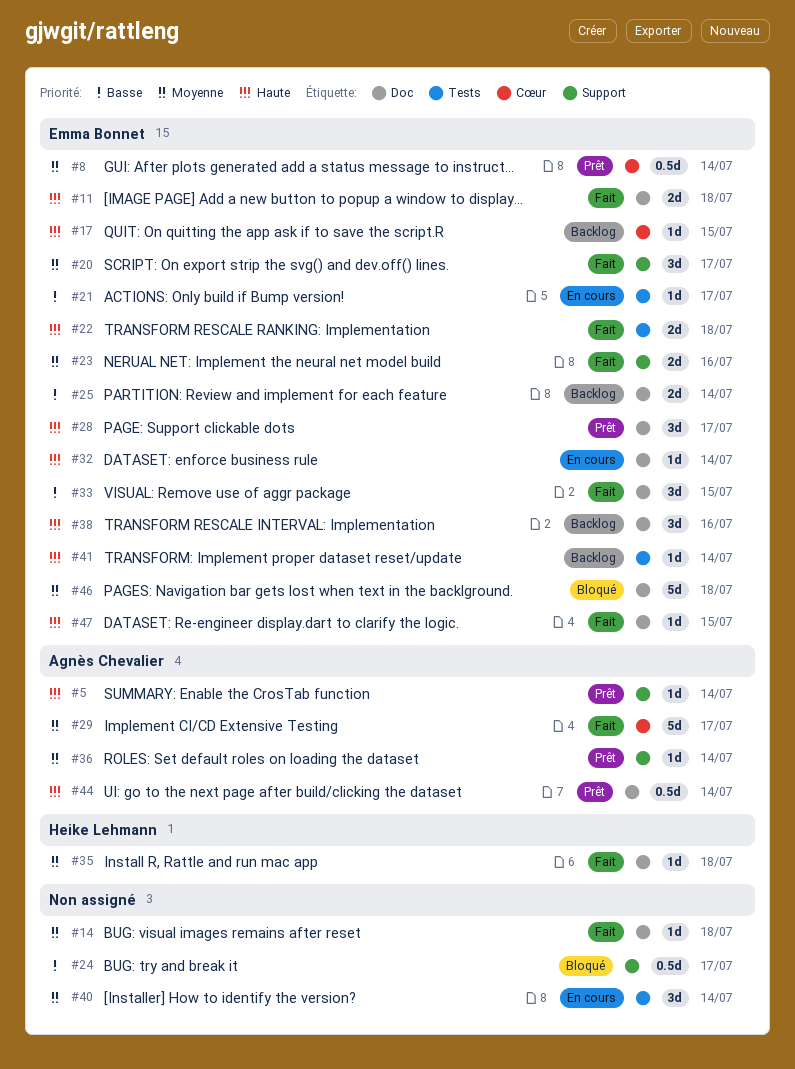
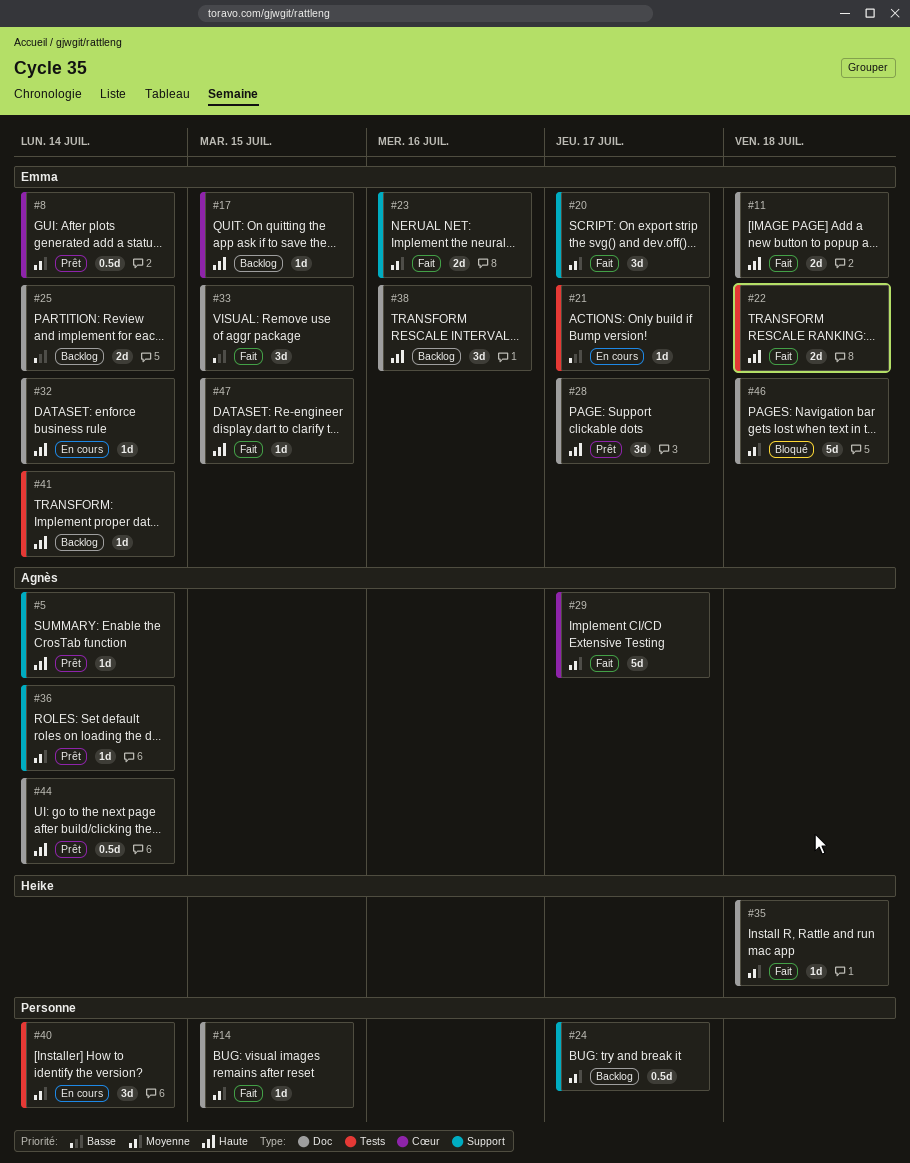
#14, due: Jul 18 -> Jul 15
#24, status: Bloqué -> Backlog
#24, priority: Basse -> Moyenne

